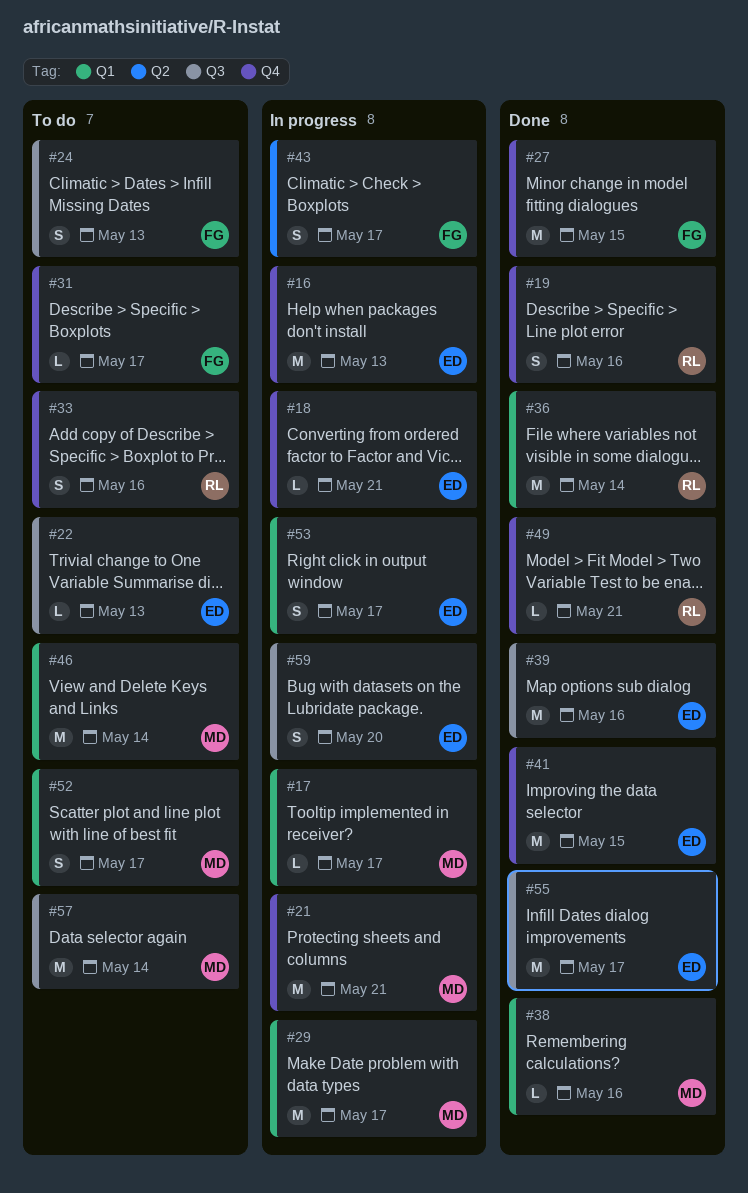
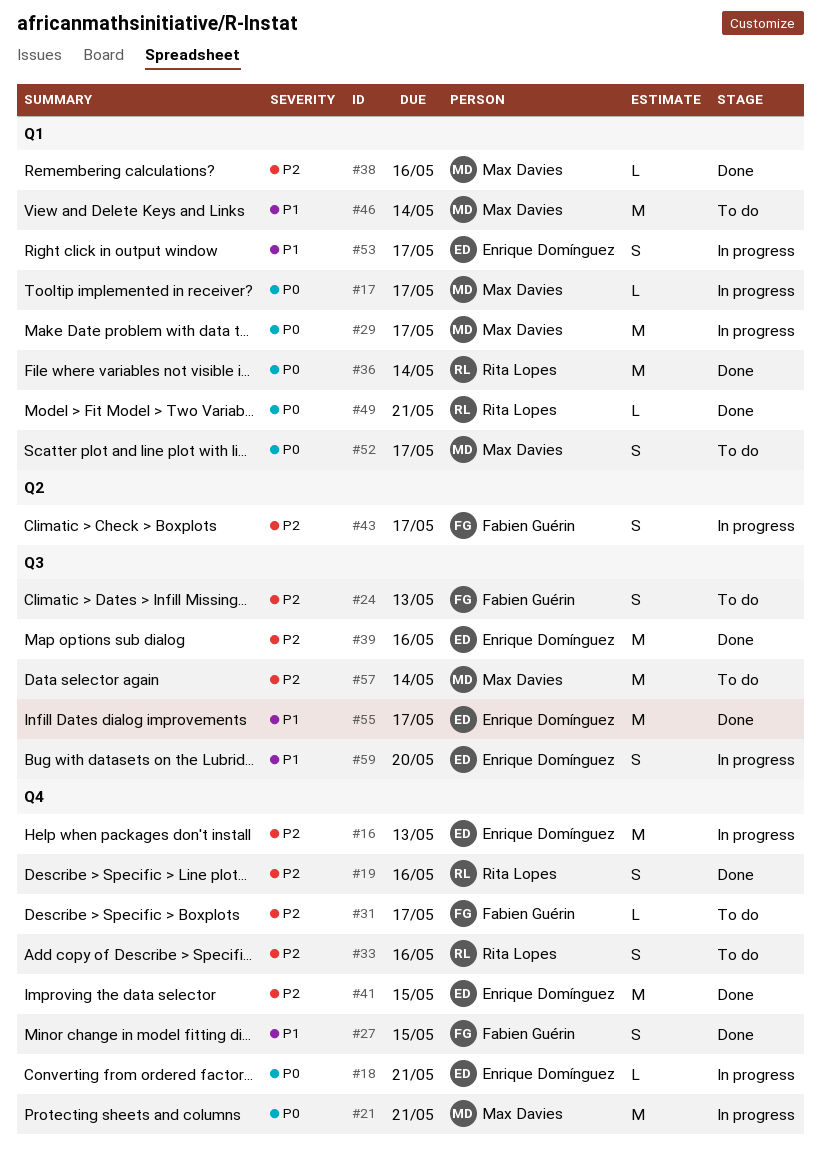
#22: present -> none
#27, estimate: M -> S
#49, label: Q4 -> Q1

